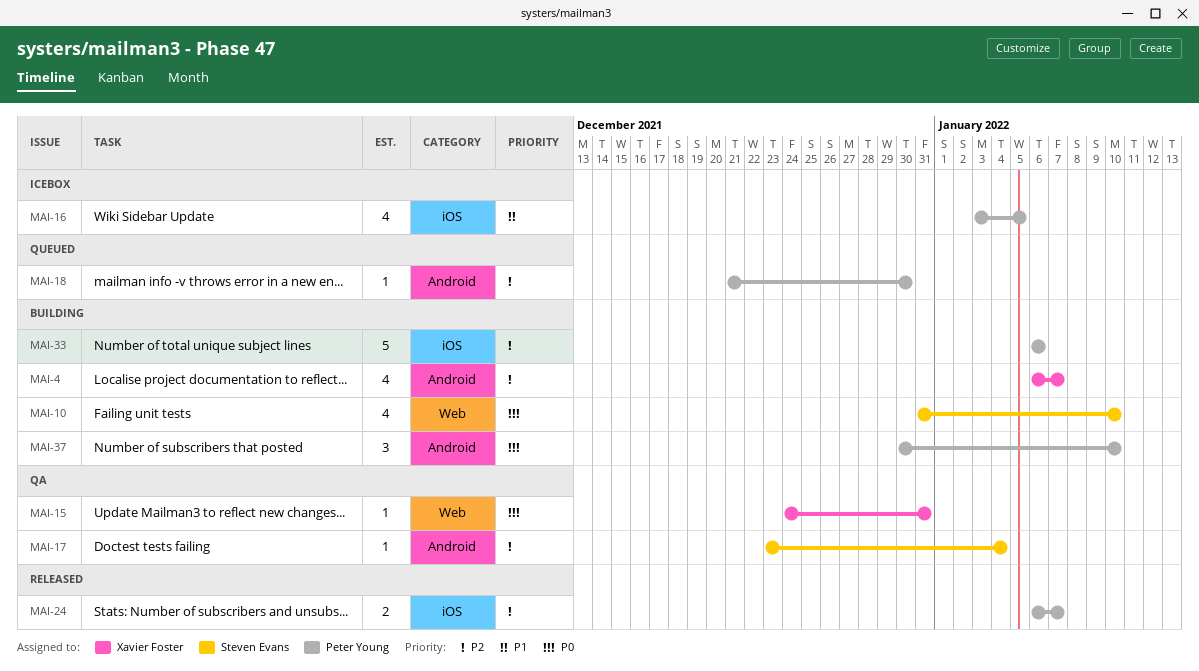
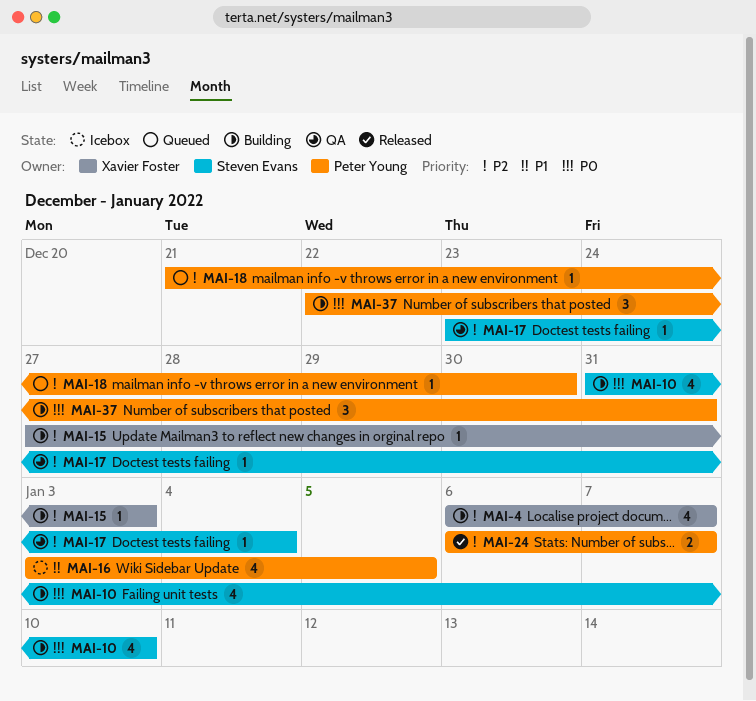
MAI-15, status: QA -> Building
MAI-15, priority: P0 -> P2
MAI-15, start: Dec 24 -> Dec 27
MAI-15, due: Dec 31 -> Jan 3
MAI-33: present -> none
MAI-37, start: Dec 30 -> Dec 22
MAI-37, due: Jan 10 -> Dec 31

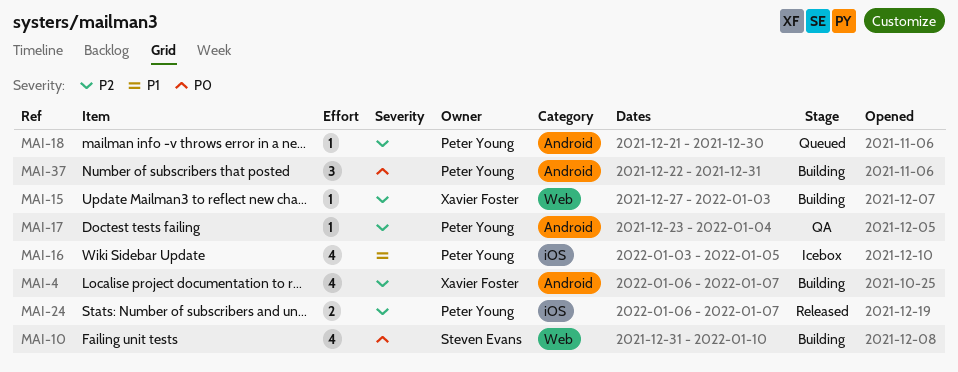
MAI-17, owner: Steven Evans -> Peter Young

